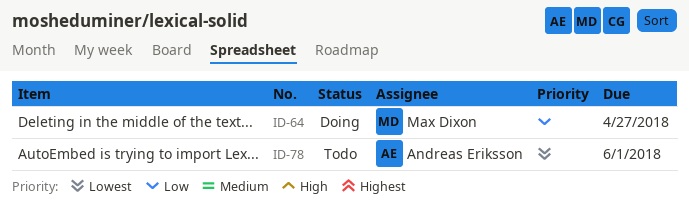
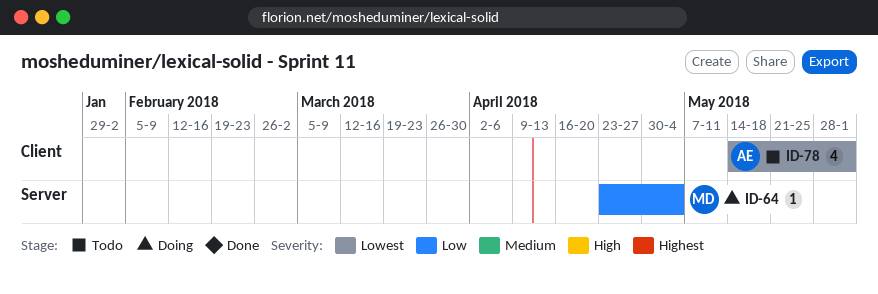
ID-64, due: Apr 27 -> May 4

